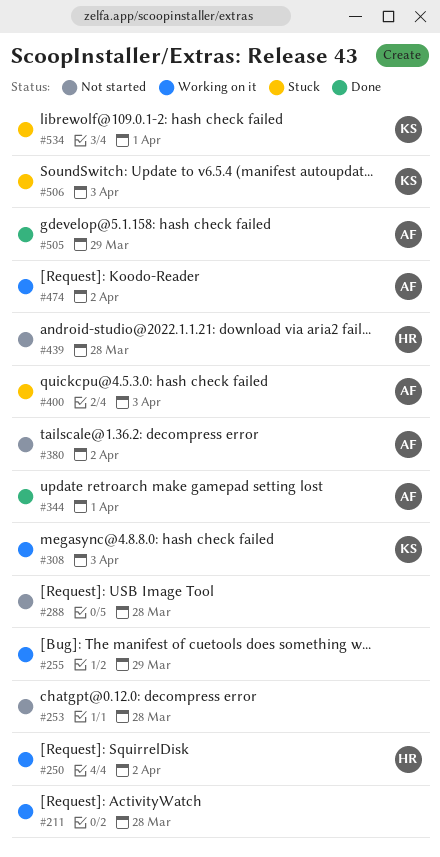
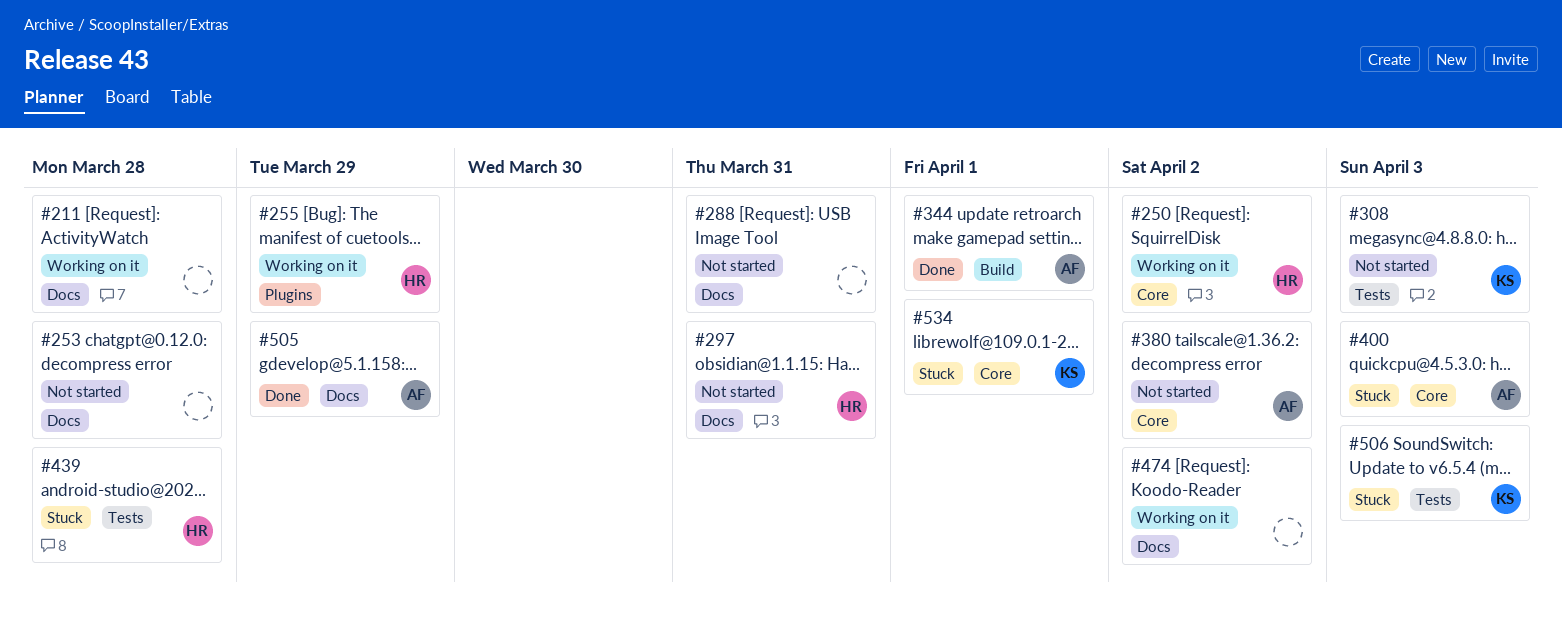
#255, owner: none -> HR
#288, due: Mar 28 -> Mar 31
#297: none -> present
#308, status: Working on it -> Not started
#439, status: Not started -> Stuck
#474, owner: AF -> none

